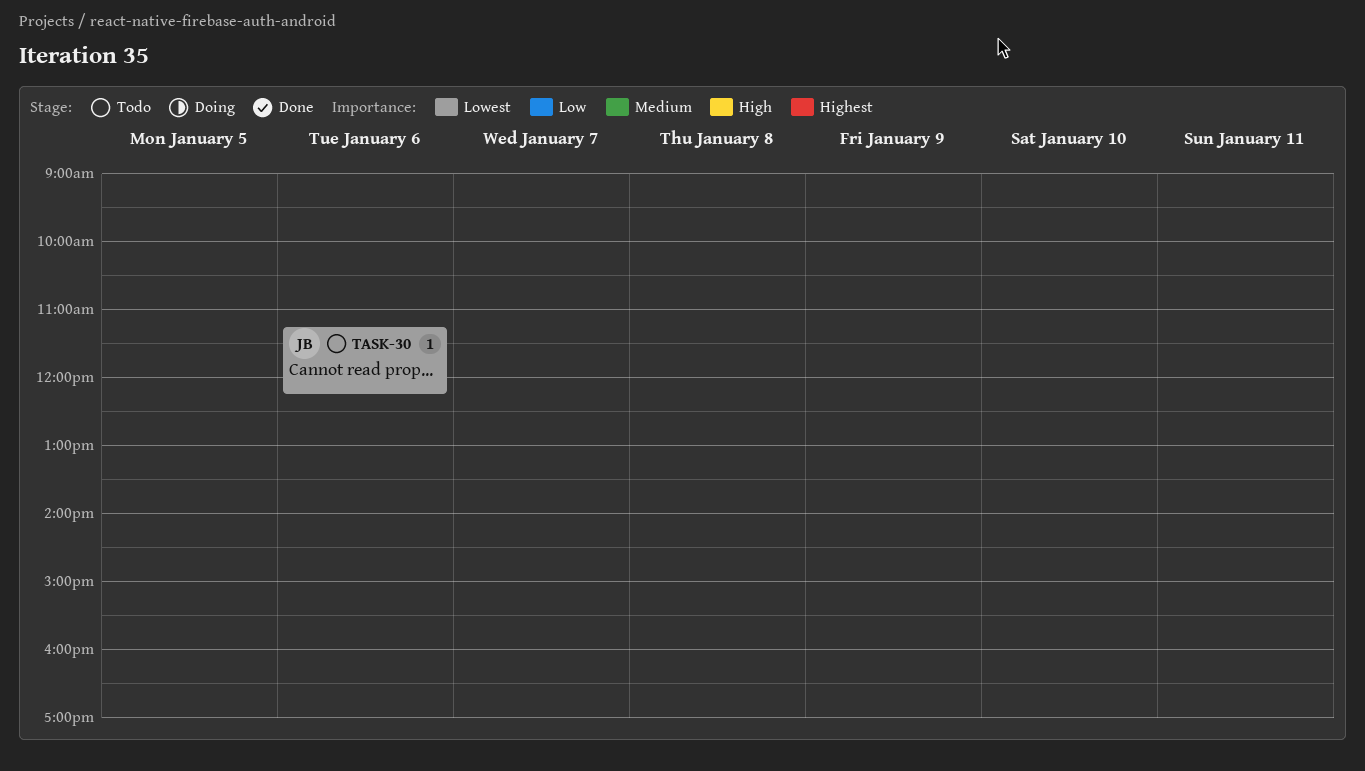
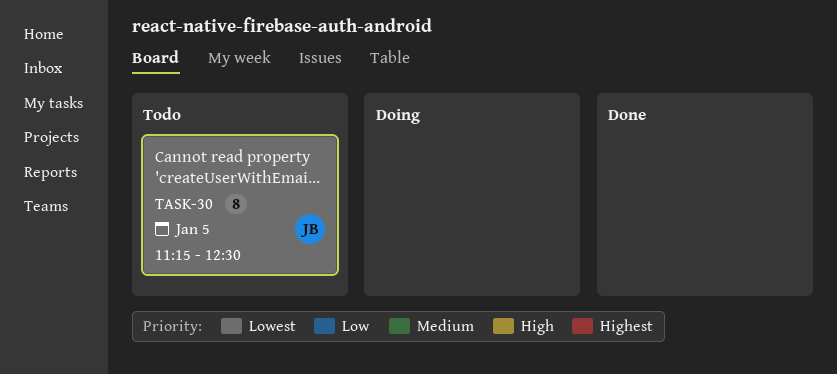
TASK-30, estimate: 1 -> 8
TASK-30, day: Jan 6 -> Jan 5
TASK-30, ends: 12:15 -> 12:30

